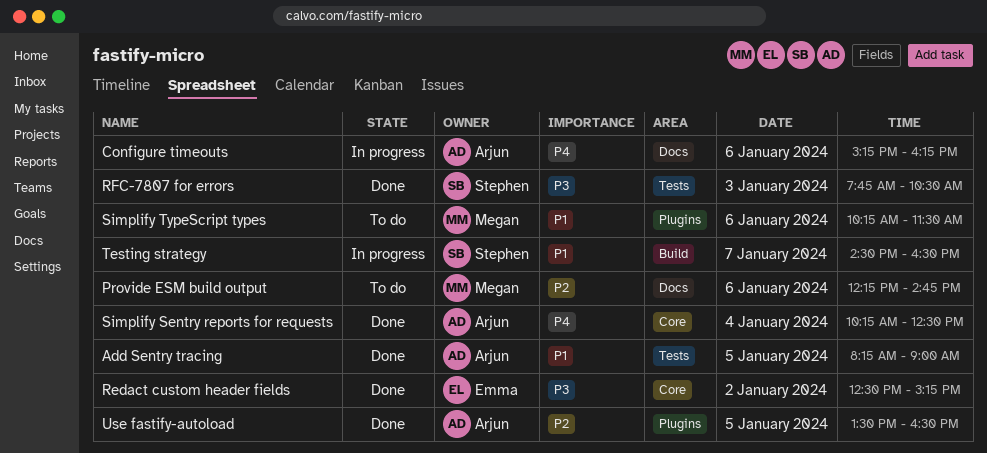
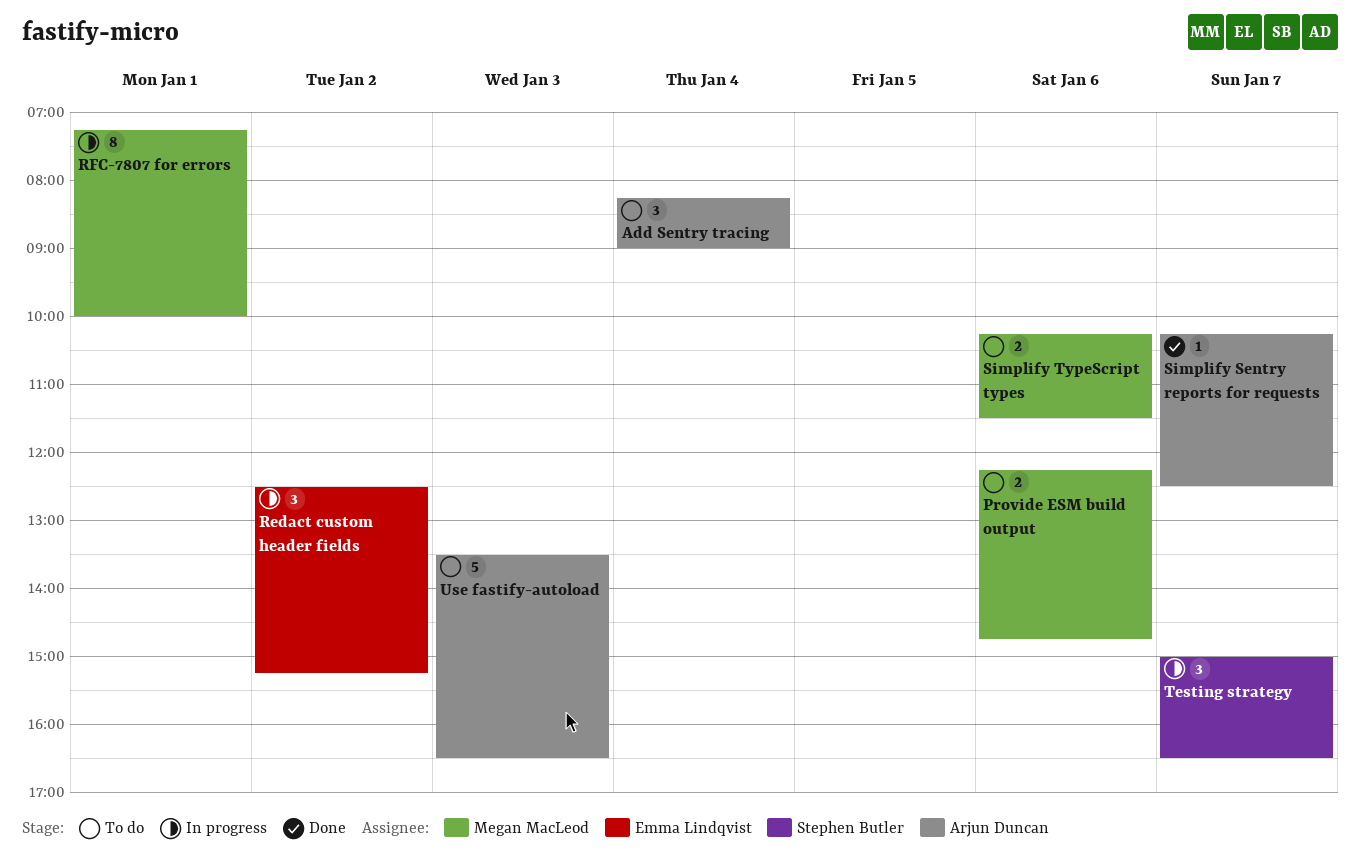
Add Sentry tracing, status: Done -> To do
Add Sentry tracing, day: Jan 5 -> Jan 4
Configure timeouts: present -> none
Redact custom header fields, status: Done -> In progress
RFC-7807 for errors, status: Done -> In progress
RFC-7807 for errors, owner: Stephen Butler -> Megan MacLeod
RFC-7807 for errors, day: Jan 3 -> Jan 1
RFC-7807 for errors, begins: 07:45 -> 07:15
RFC-7807 for errors, ends: 10:30 -> 10:00
Simplify Sentry reports for requests, day: Jan 4 -> Jan 7
Testing strategy, begins: 14:30 -> 15:00
Use fastify-autoload, status: Done -> To do
Use fastify-autoload, day: Jan 5 -> Jan 3

